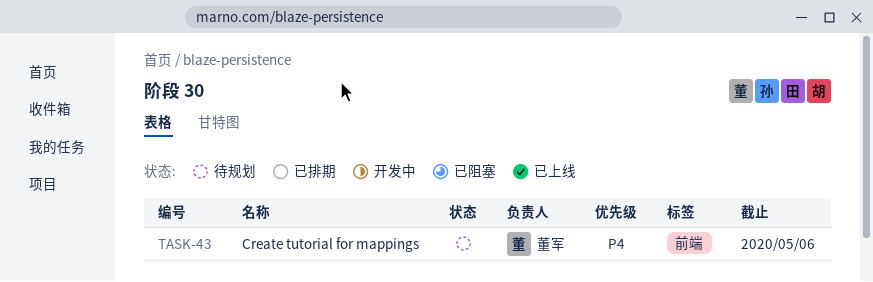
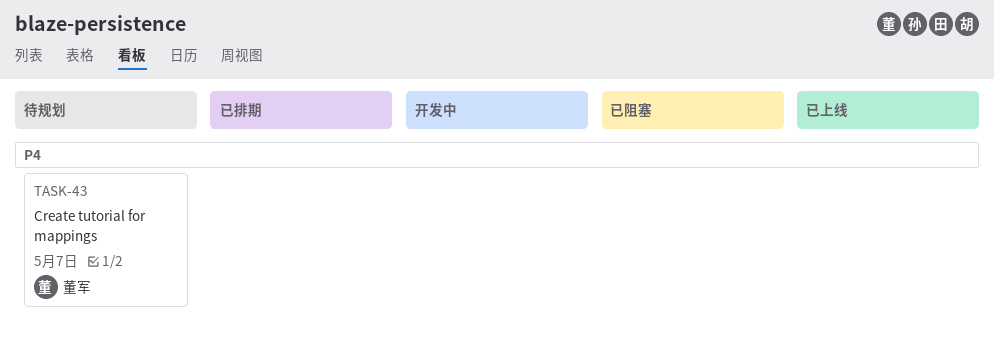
TASK-43, due: May 6 -> May 7

